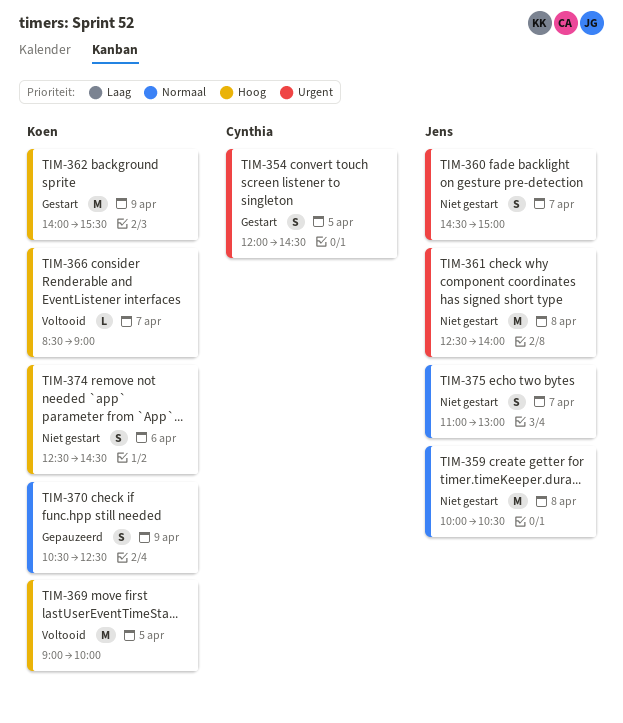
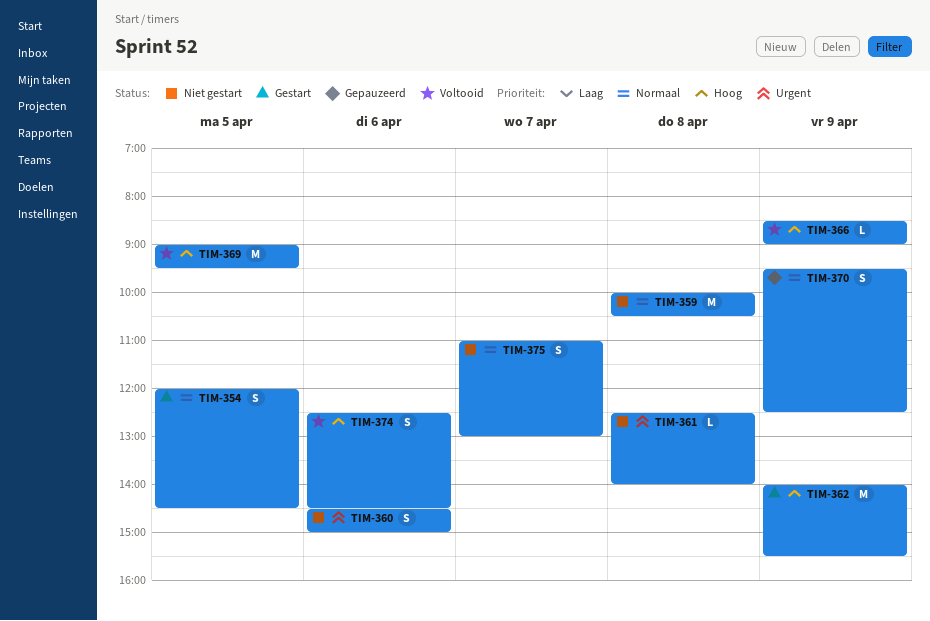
TIM-354, priority: Urgent -> Normaal
TIM-360, day: Apr 7 -> Apr 6
TIM-361, estimate: M -> L
TIM-366, day: Apr 7 -> Apr 9
TIM-369, ends: 10:00 -> 09:30
TIM-370, begins: 10:30 -> 09:30
TIM-374, status: Niet gestart -> Voltooid

